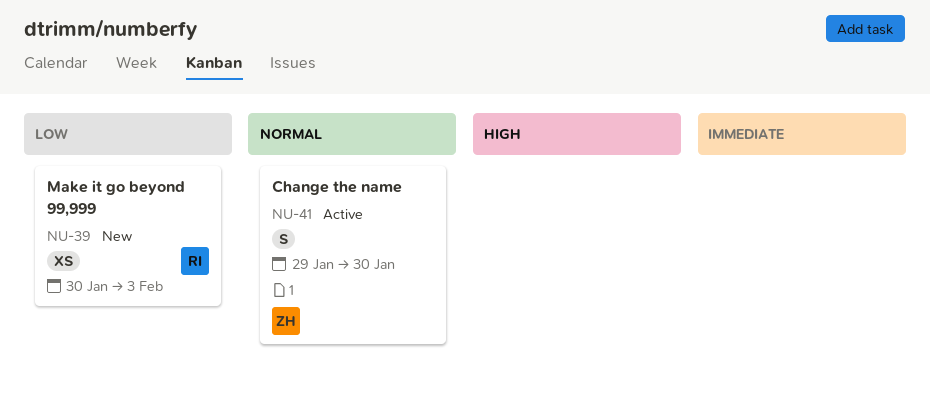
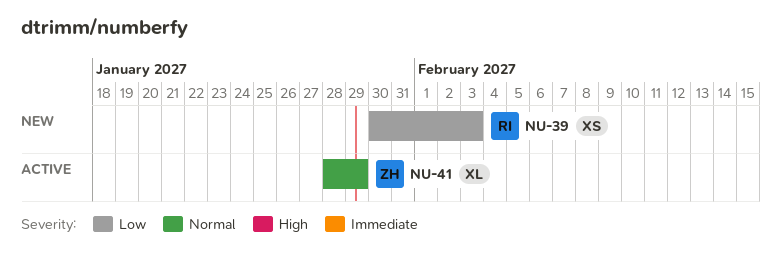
NU-41, estimate: S -> XL
NU-41, start: Jan 29 -> Jan 28
NU-41, due: Jan 30 -> Jan 29

